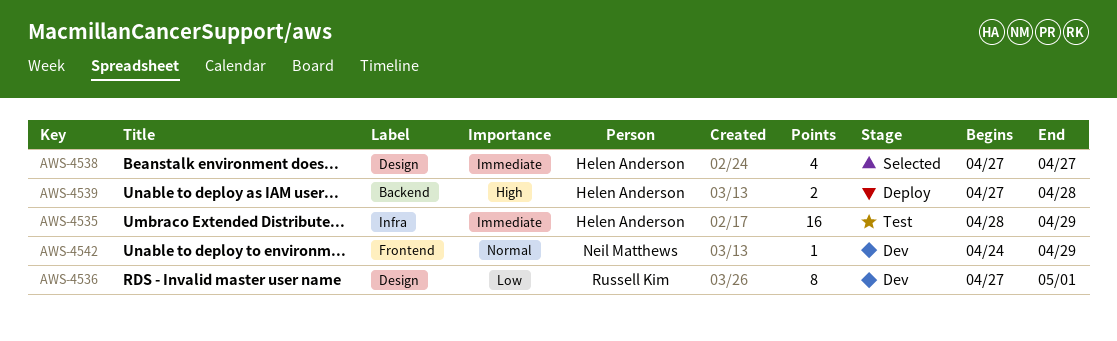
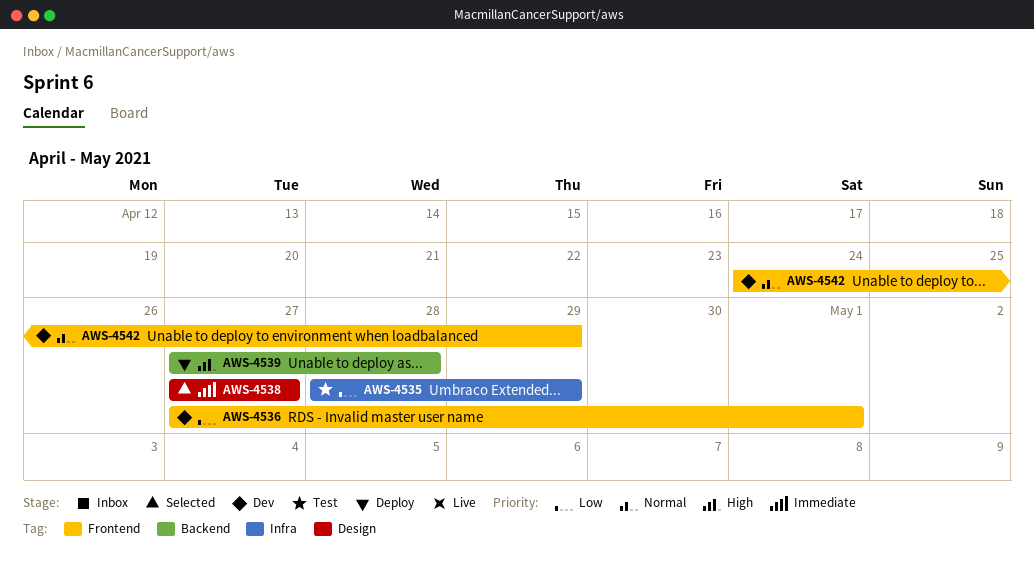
AWS-4535, priority: Immediate -> Low
AWS-4536, label: Design -> Frontend

